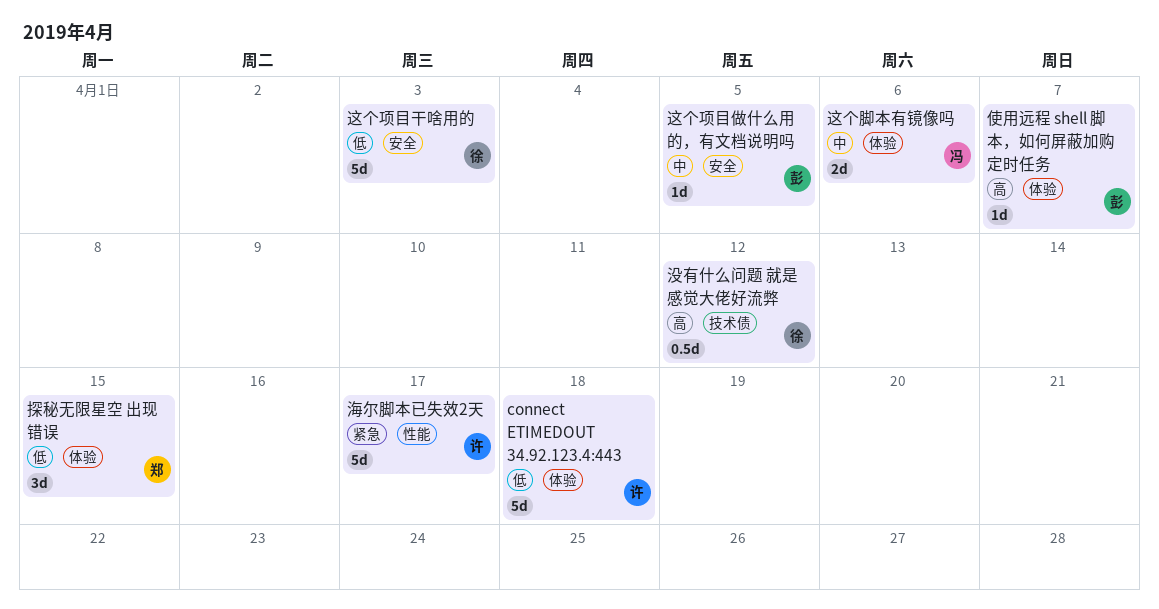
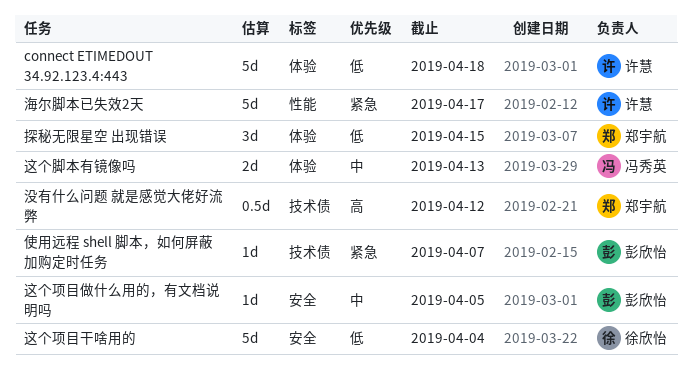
使用远程 shell 脚本，如何屏蔽加购定时任务, priority: 高 -> 紧急
使用远程 shell 脚本，如何屏蔽加购定时任务, label: 体验 -> 技术债
没有什么问题 就是感觉大佬好流弊, owner: 徐欣怡 -> 郑宇航
这个脚本有镜像吗, due: Apr 6 -> Apr 13
这个项目干啥用的, due: Apr 3 -> Apr 4

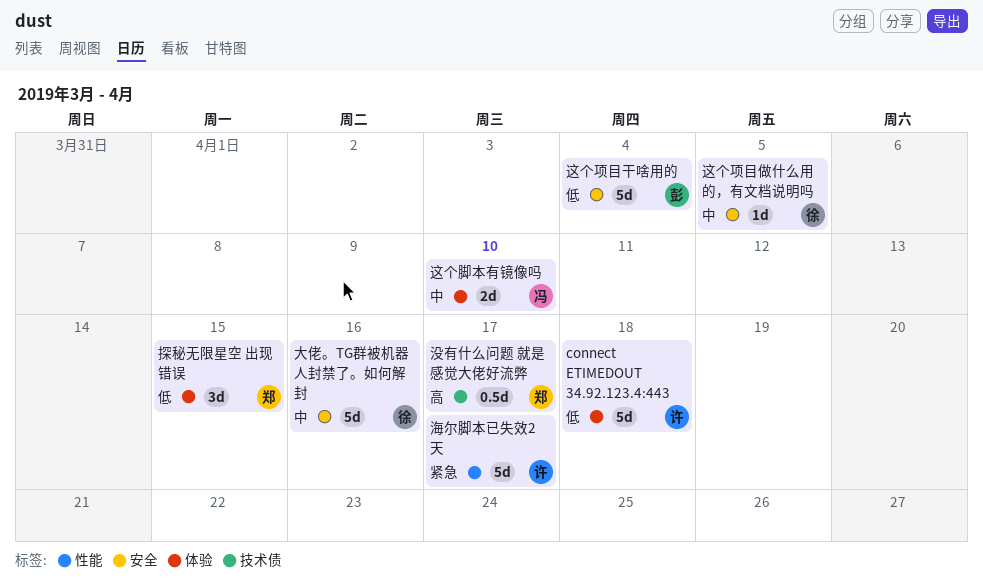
使用远程 shell 脚本，如何屏蔽加购定时任务: present -> none
大佬。TG群被机器人封禁了。如何解封: none -> present
没有什么问题 就是感觉大佬好流弊, due: Apr 12 -> Apr 17
这个脚本有镜像吗, due: Apr 13 -> Apr 10
这个项目做什么用的，有文档说明吗, owner: 彭欣怡 -> 徐欣怡
这个项目干啥用的, owner: 徐欣怡 -> 彭欣怡

